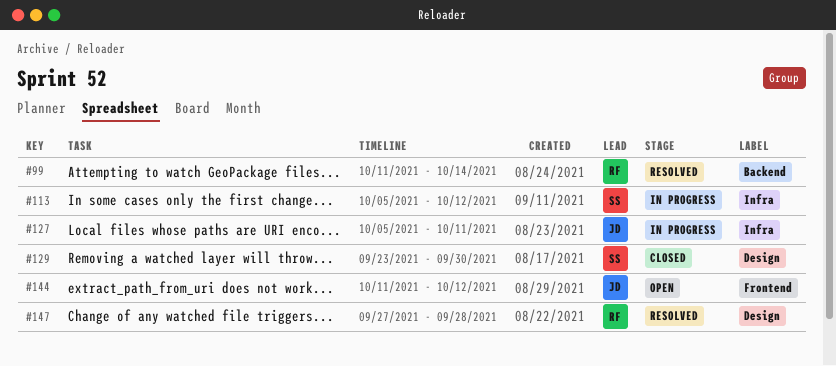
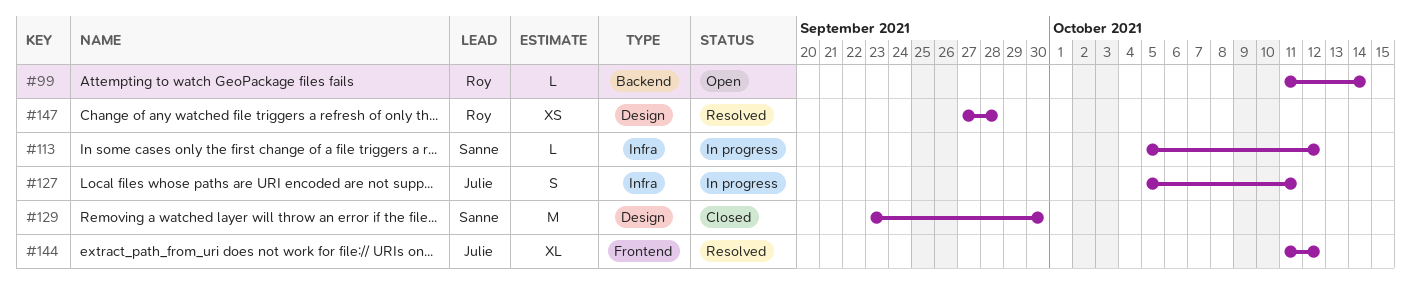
#99, status: Resolved -> Open
#144, status: Open -> Resolved

